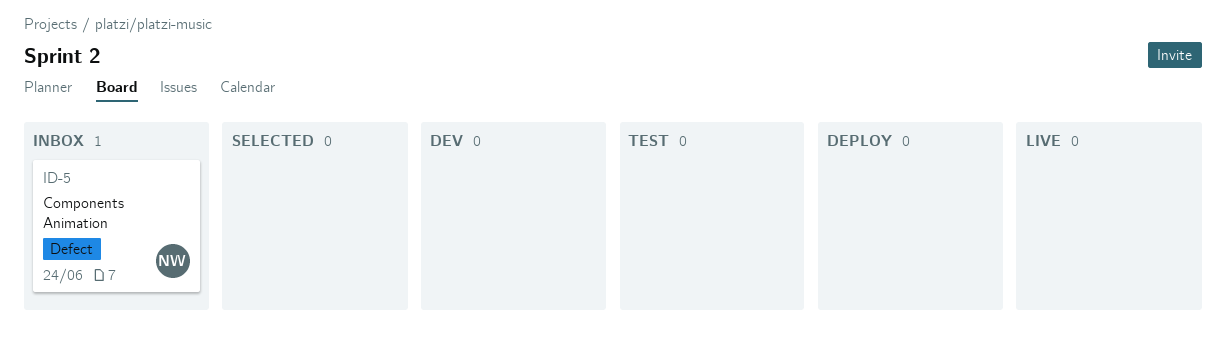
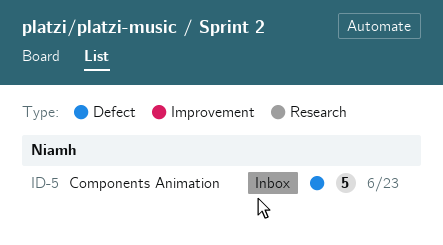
ID-5, due: Jun 24 -> Jun 23

